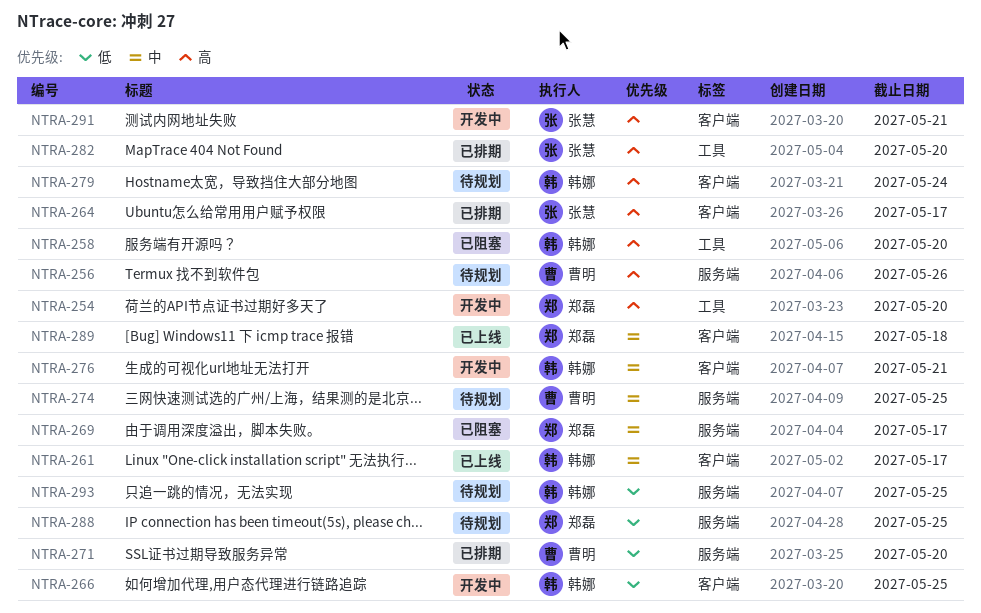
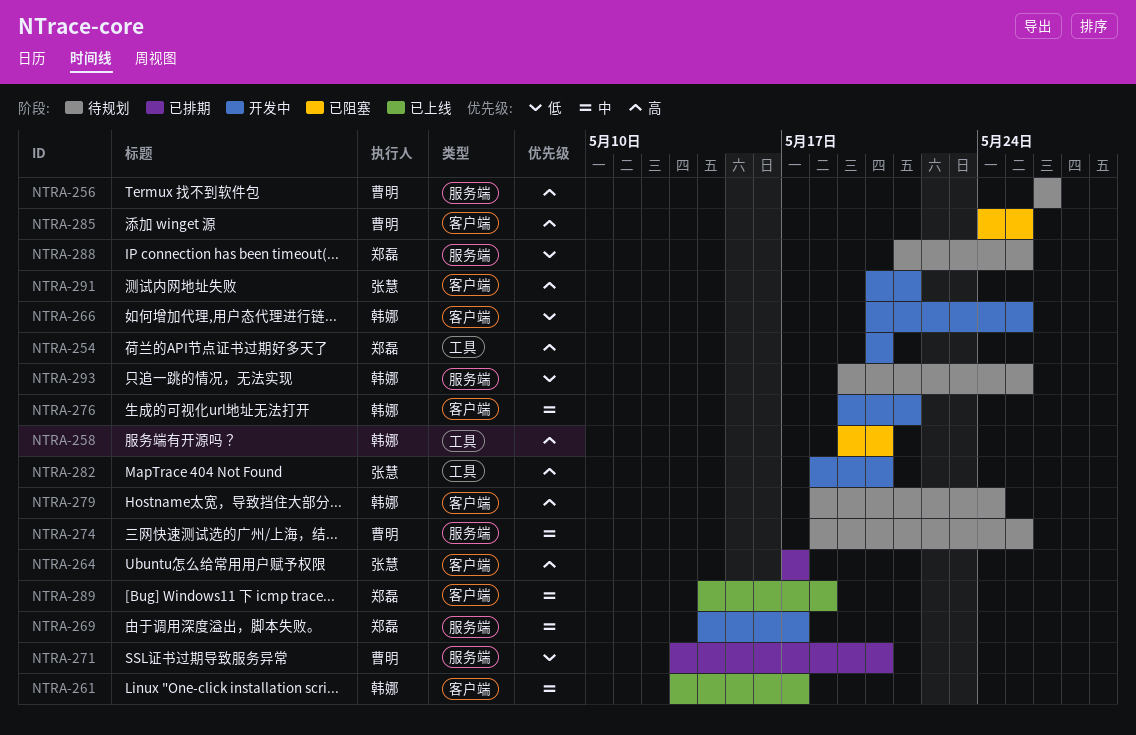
NTRA-269, status: 已阻塞 -> 开发中
NTRA-282, status: 已排期 -> 开发中
NTRA-285: none -> present

